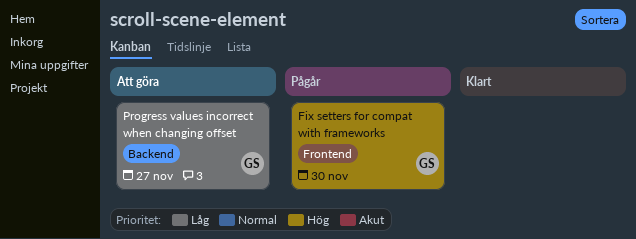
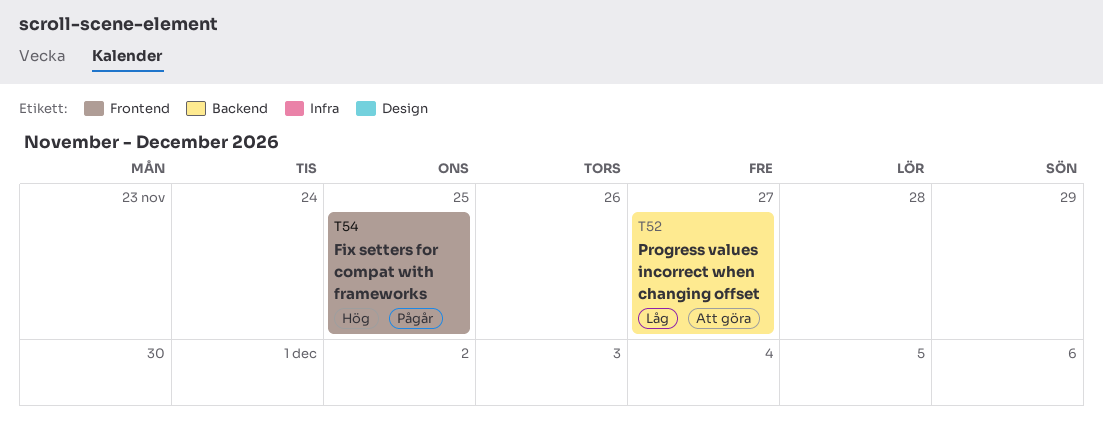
Fix setters for compat with frameworks, due: Nov 30 -> Nov 25

